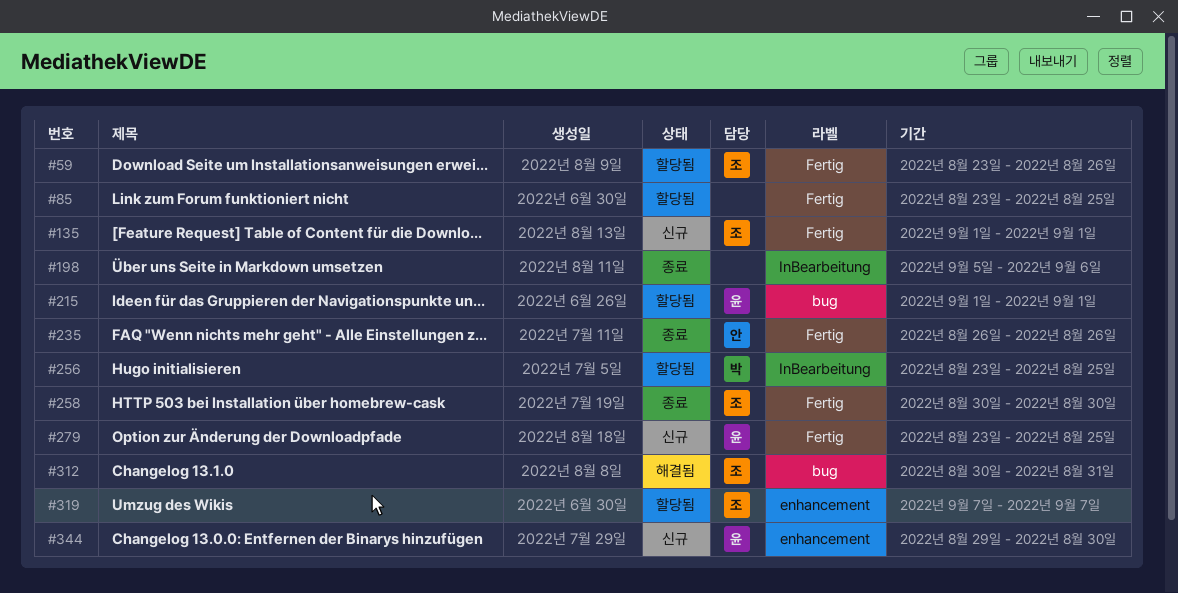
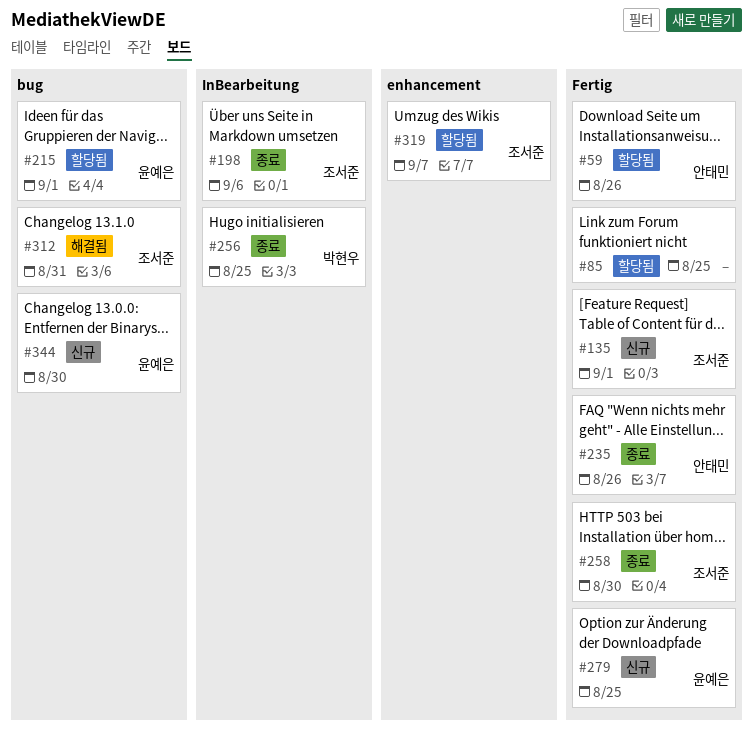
#59, owner: 조서준 -> 안태민
#198, owner: none -> 조서준
#256, status: 할당됨 -> 종료
#344, label: enhancement -> bug

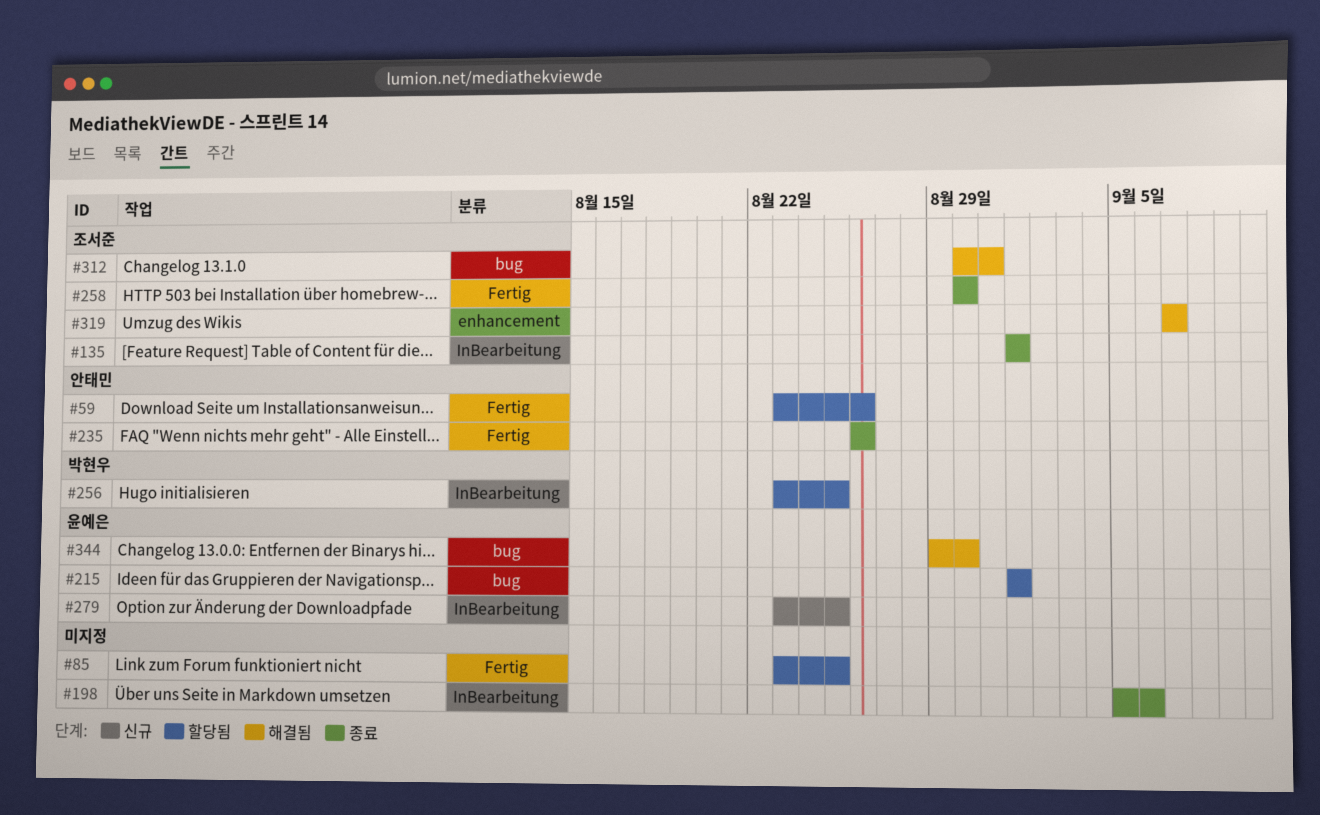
#135, status: 신규 -> 종료
#135, label: Fertig -> InBearbeitung
#198, owner: 조서준 -> none
#256, status: 종료 -> 할당됨
#279, label: Fertig -> InBearbeitung
#319, status: 할당됨 -> 해결됨
#344, status: 신규 -> 해결됨

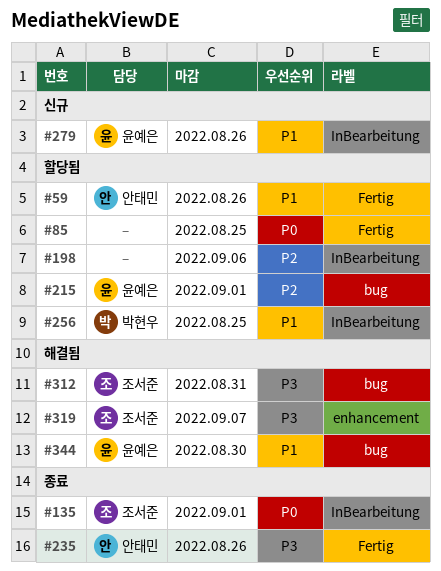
#198, status: 종료 -> 할당됨
#258: present -> none
#279, due: Aug 25 -> Aug 26

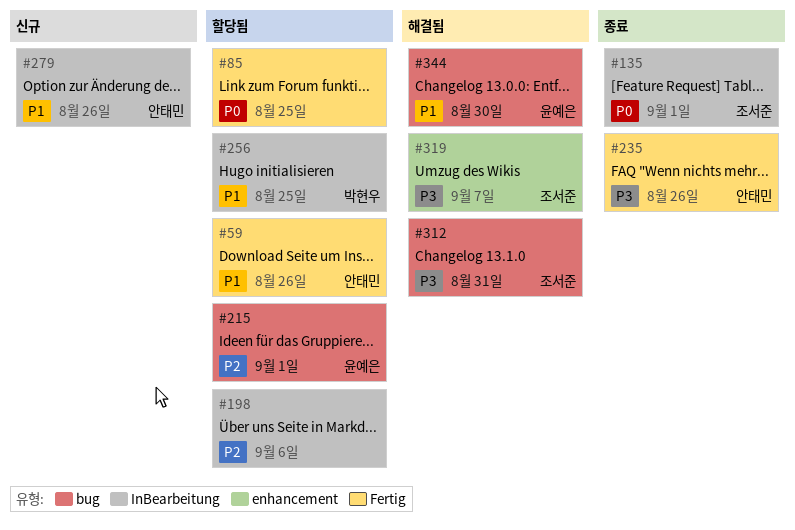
#279, owner: 윤예은 -> 안태민

